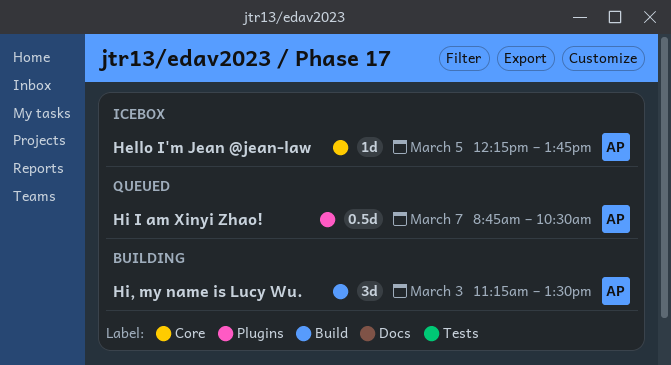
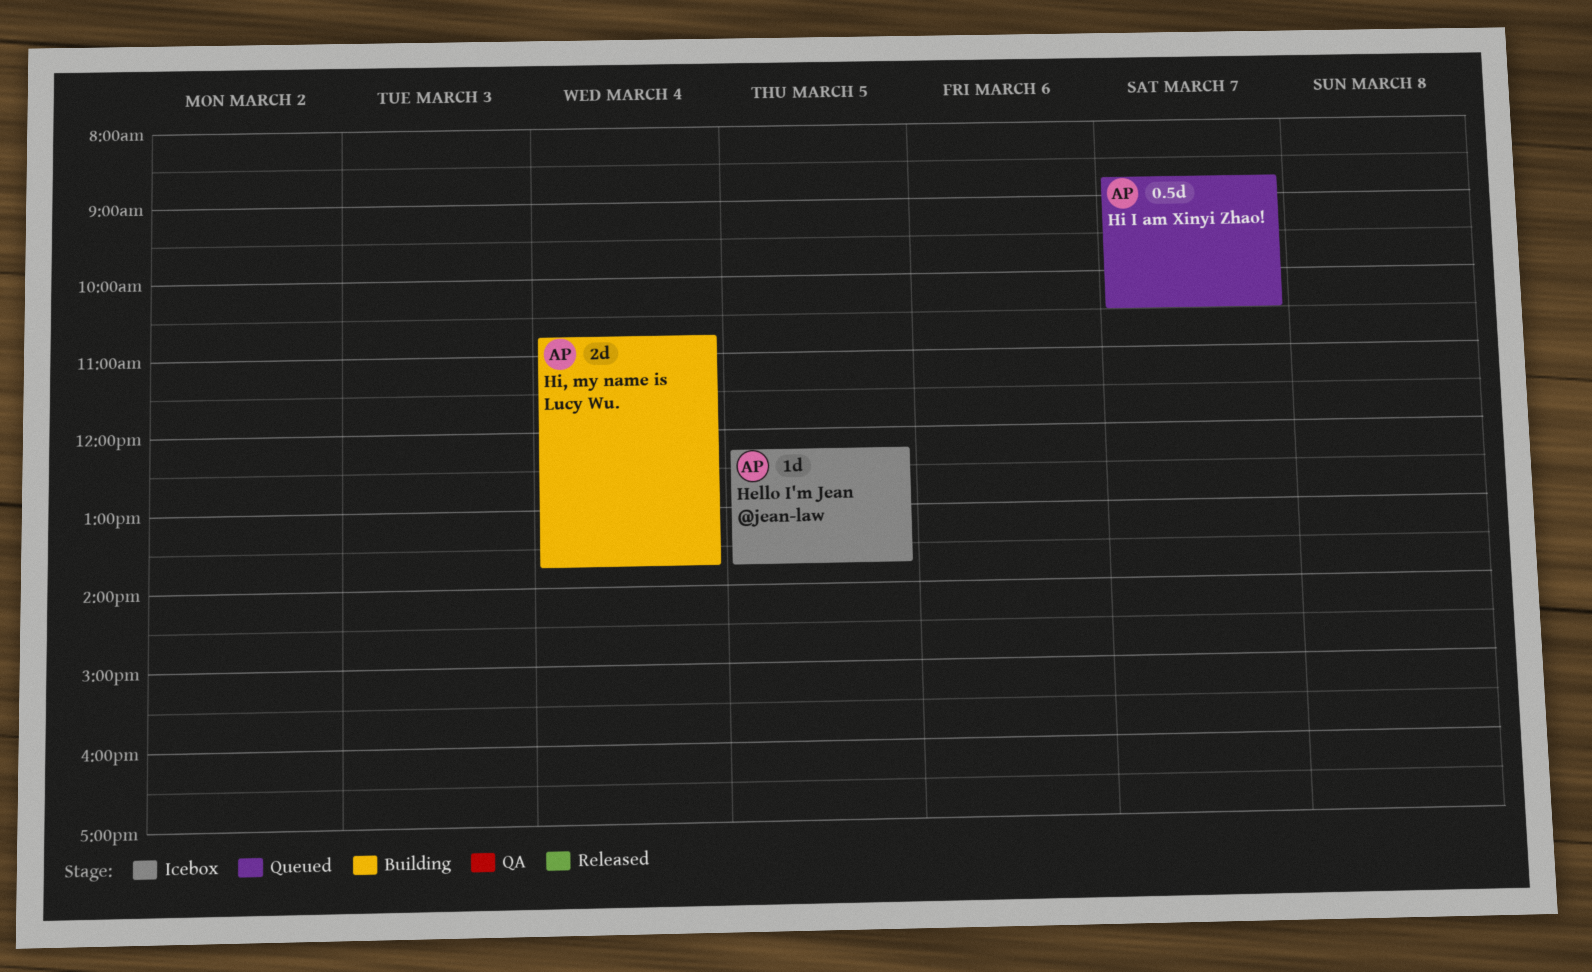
Hi, my name is Lucy Wu., estimate: 3d -> 2d
Hi, my name is Lucy Wu., day: Mar 3 -> Mar 4
Hi, my name is Lucy Wu., begins: 11:15 -> 10:45
Hi, my name is Lucy Wu., ends: 13:30 -> 13:45

